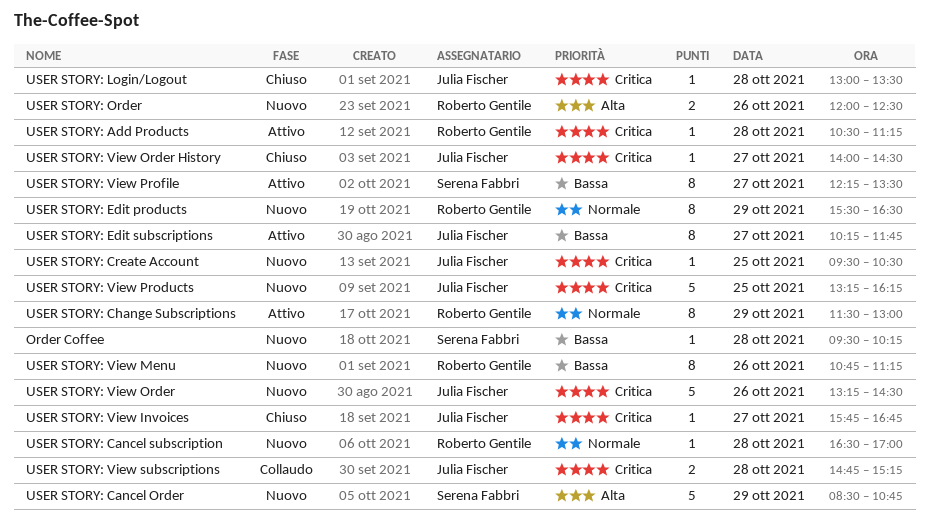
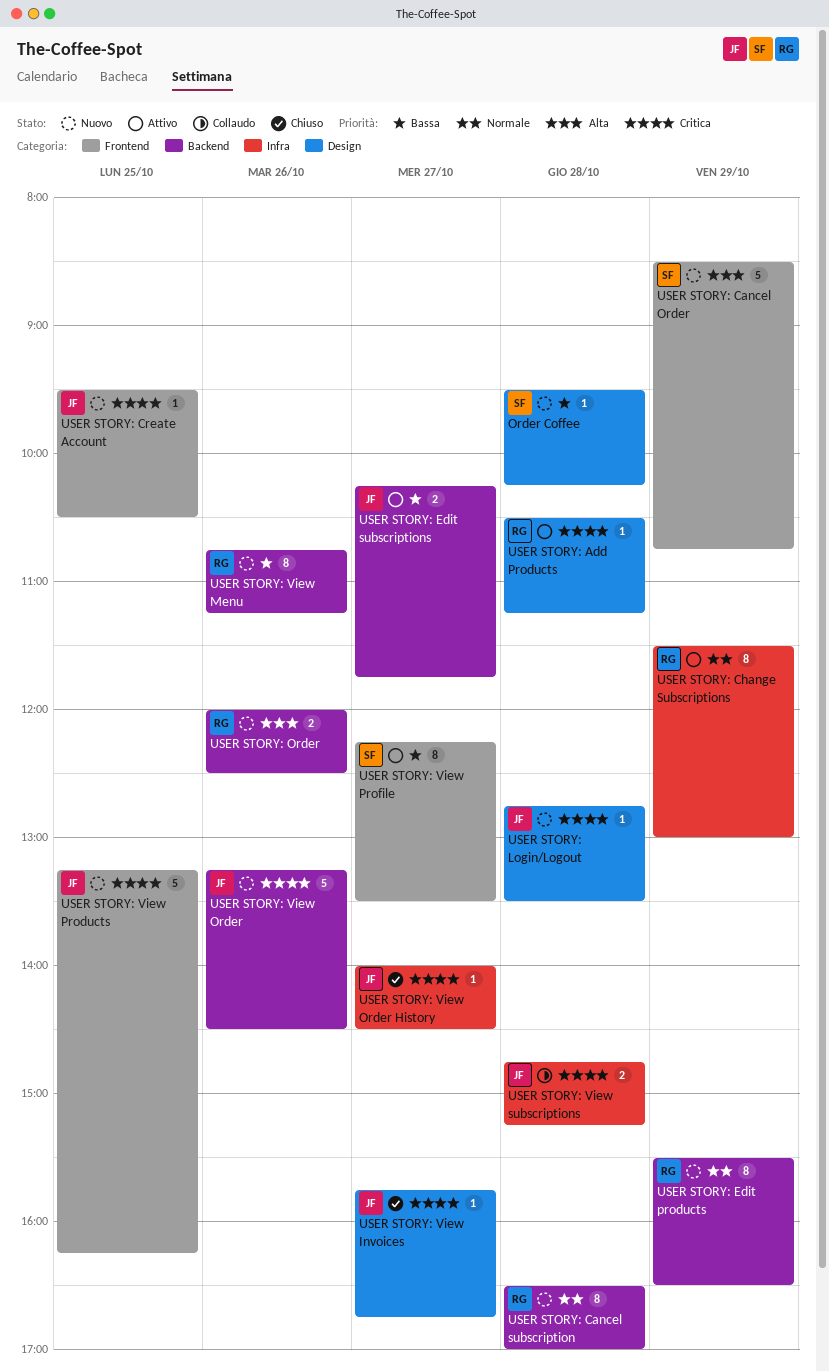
USER STORY: Cancel subscription, estimate: 1 -> 8
USER STORY: Edit subscriptions, estimate: 8 -> 2
USER STORY: Login/Logout, status: Chiuso -> Nuovo
USER STORY: Login/Logout, begins: 13:00 -> 12:45

